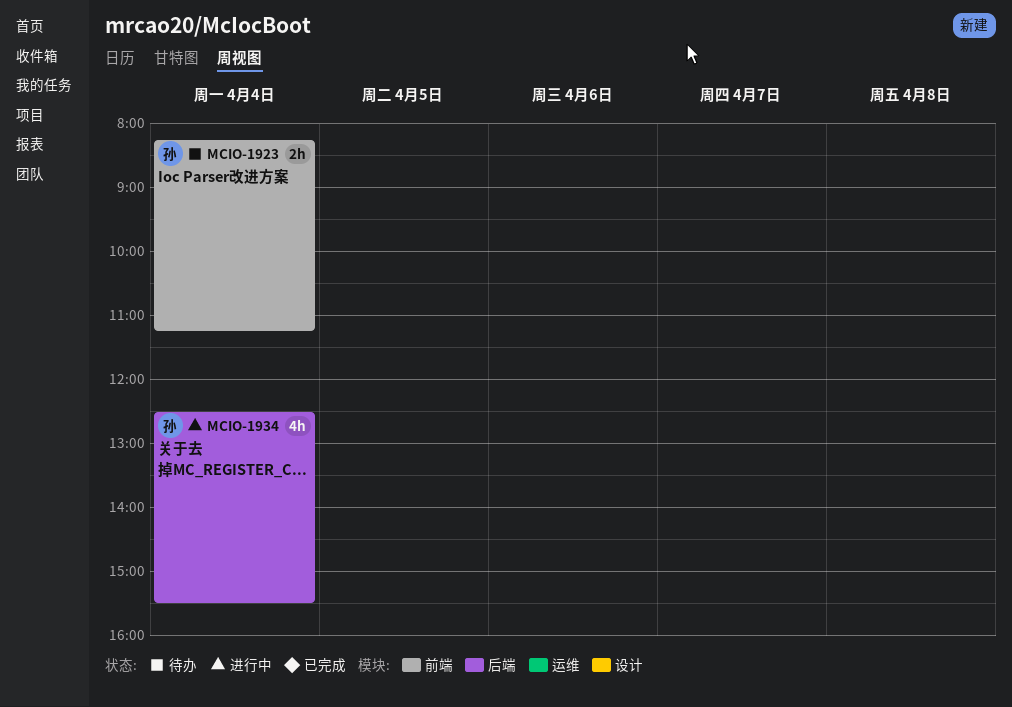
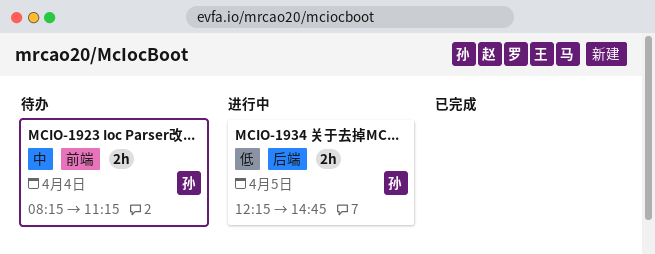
MCIO-1934, estimate: 4h -> 2h
MCIO-1934, day: Apr 4 -> Apr 5
MCIO-1934, begins: 12:30 -> 12:15
MCIO-1934, ends: 15:30 -> 14:45

